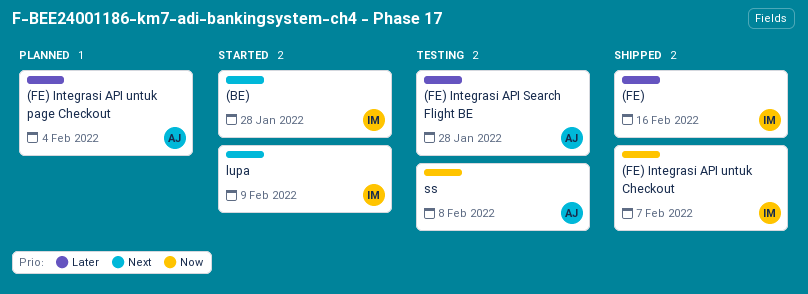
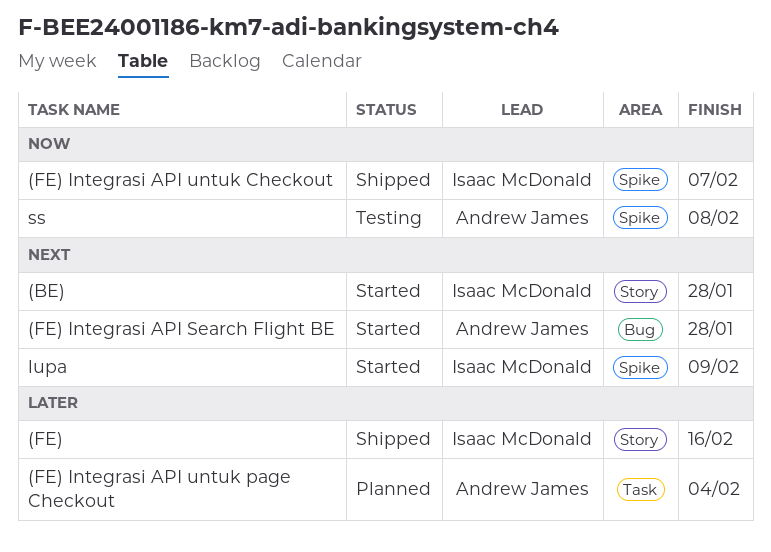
(FE) Integrasi API Search Flight BE, status: Testing -> Started
(FE) Integrasi API Search Flight BE, priority: Later -> Next

